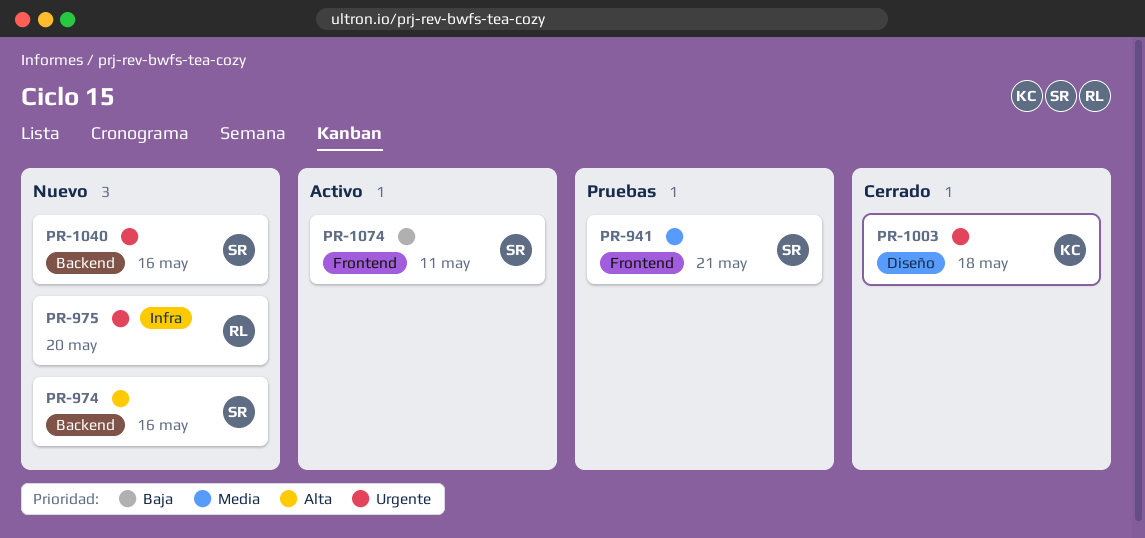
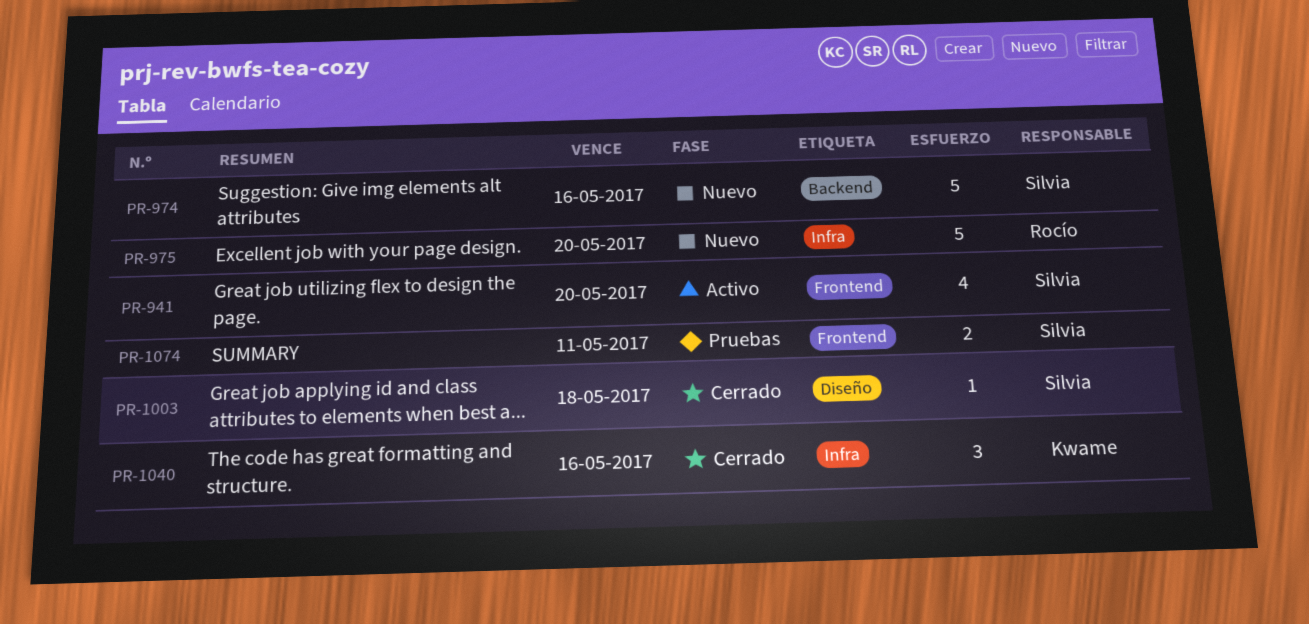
PR-941, status: Pruebas -> Activo
PR-941, due: May 21 -> May 20
PR-1003, owner: Kwame -> Silvia
PR-1040, status: Nuevo -> Cerrado
PR-1040, owner: Silvia -> Kwame
PR-1040, label: Backend -> Infra
PR-1074, status: Activo -> Pruebas

